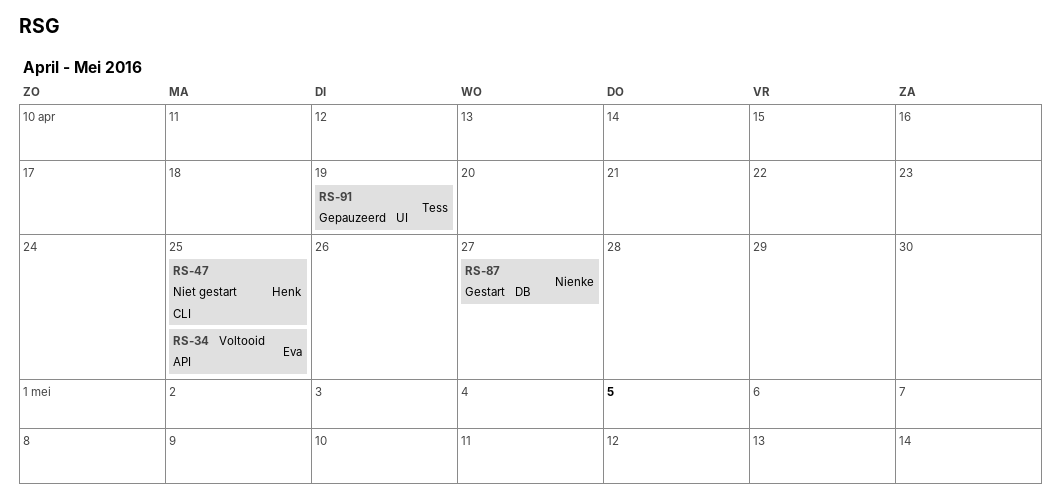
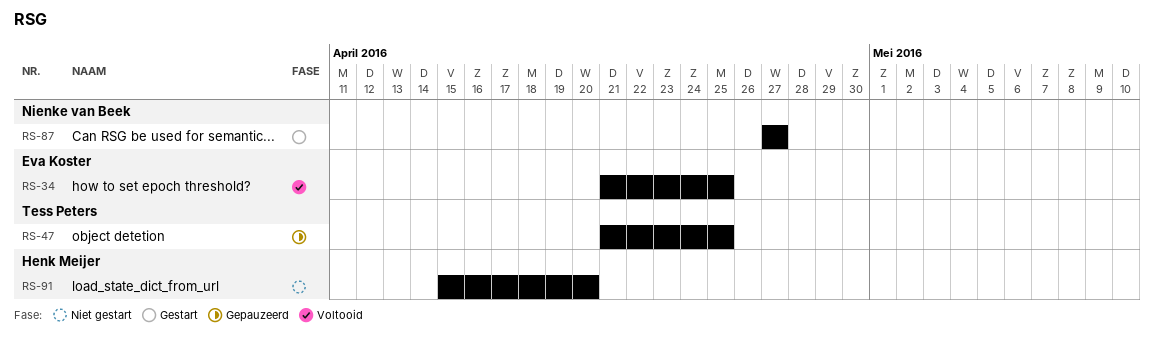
RS-47, status: Niet gestart -> Gepauzeerd
RS-47, owner: Henk Meijer -> Tess Peters
RS-91, status: Gepauzeerd -> Niet gestart
RS-91, owner: Tess Peters -> Henk Meijer
RS-91, due: Apr 19 -> Apr 20

